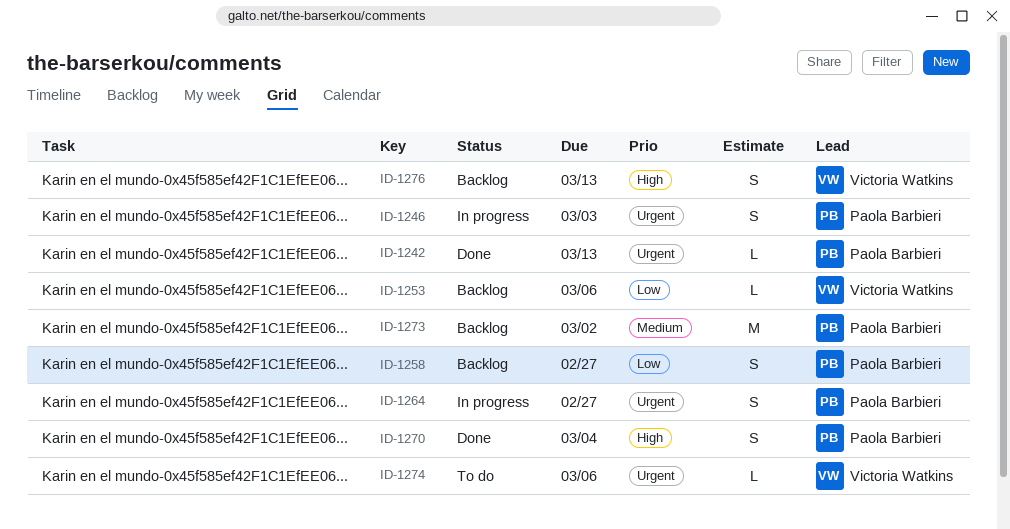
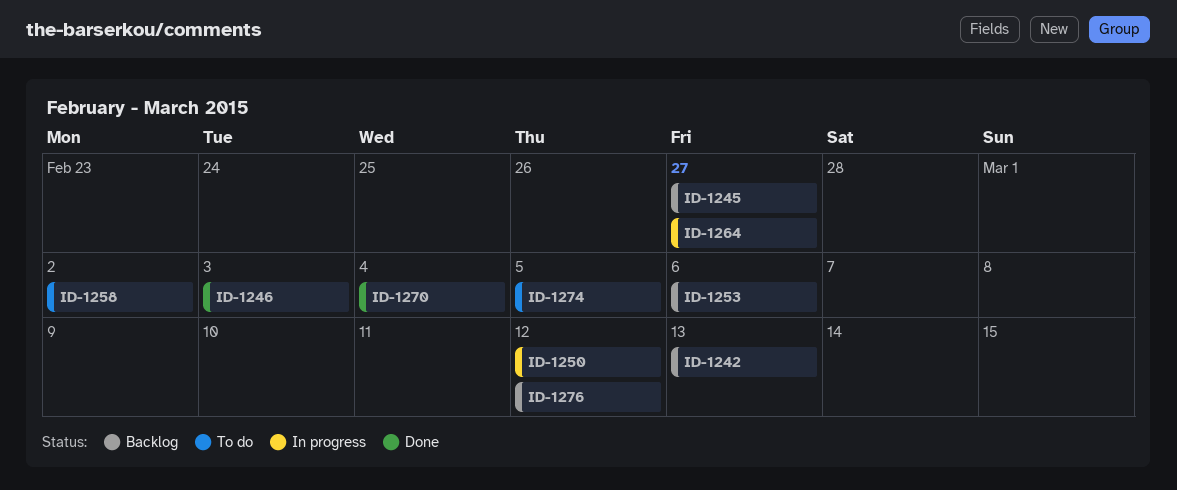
ID-1242, status: Done -> Backlog
ID-1245: none -> present
ID-1246, status: In progress -> Done
ID-1250: none -> present
ID-1258, status: Backlog -> To do
ID-1258, due: Feb 27 -> Mar 2
ID-1273: present -> none
ID-1274, due: Mar 6 -> Mar 5
ID-1276, due: Mar 13 -> Mar 12

